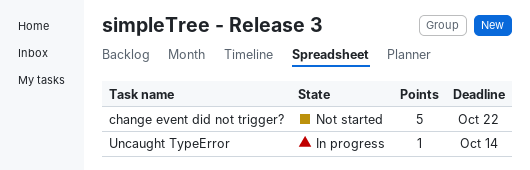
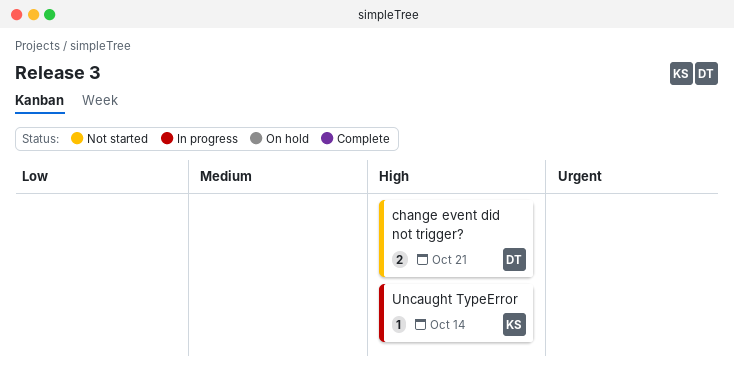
change event did not trigger?, estimate: 5 -> 2
change event did not trigger?, due: Oct 22 -> Oct 21

